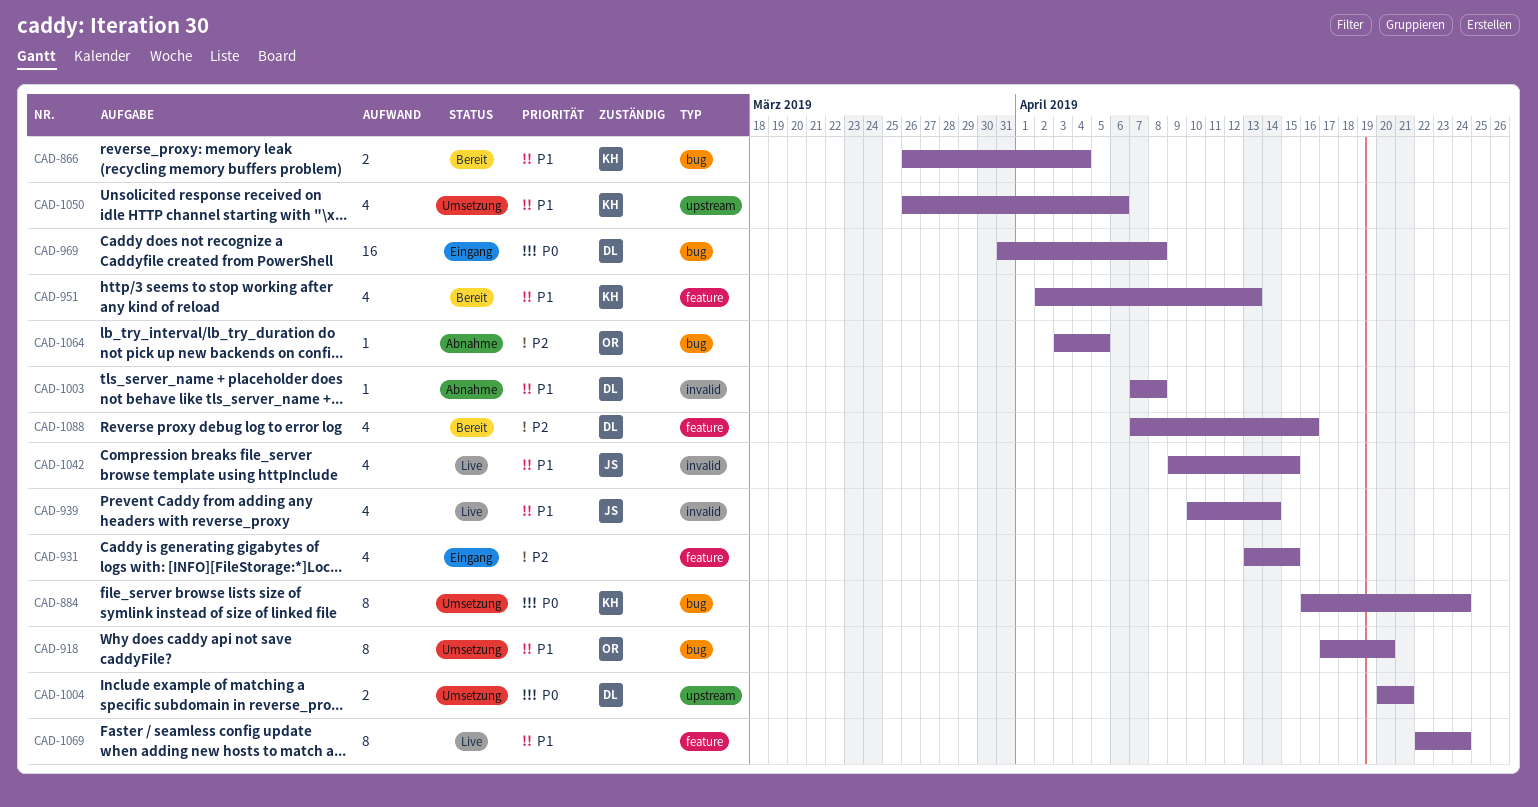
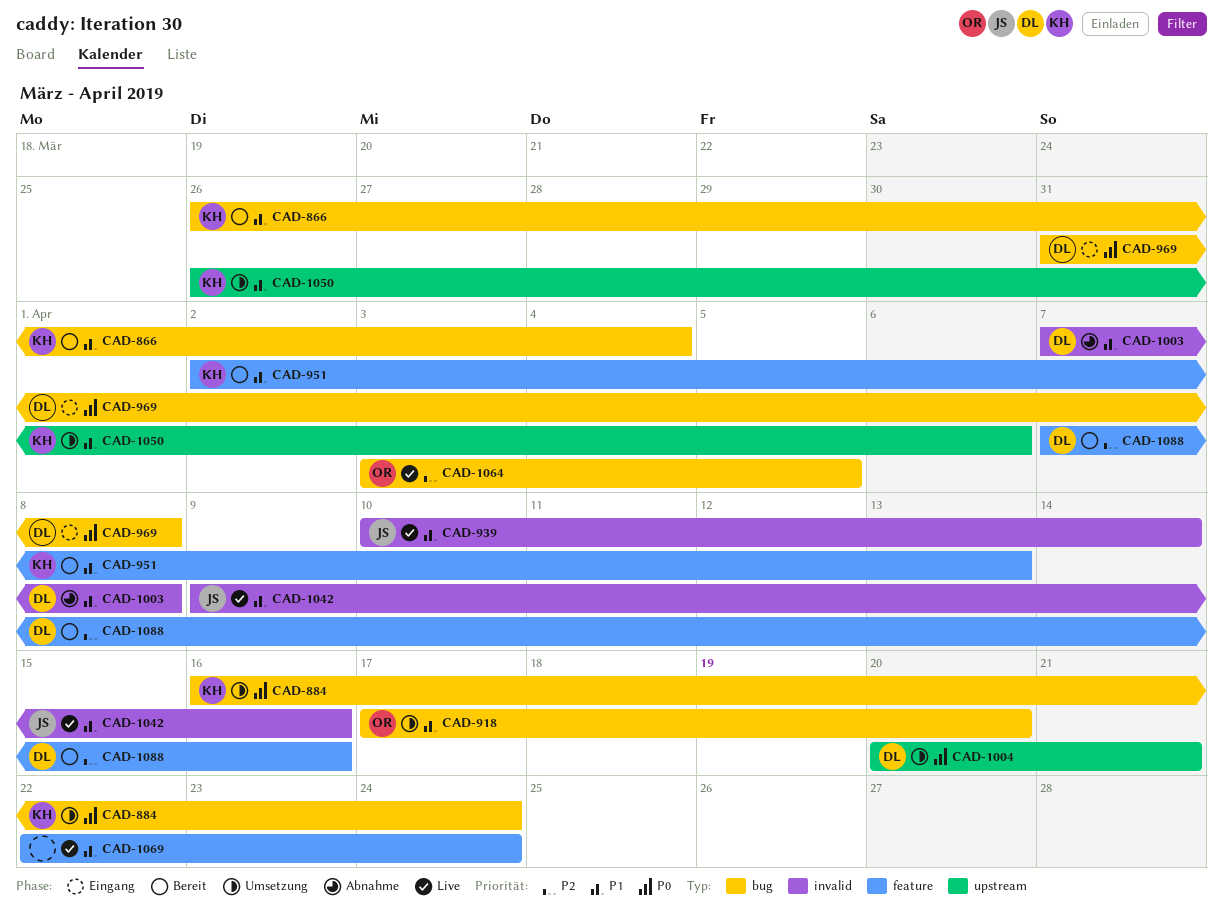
CAD-931: present -> none
CAD-1042, due: Apr 15 -> Apr 16
CAD-1064, status: Abnahme -> Live

